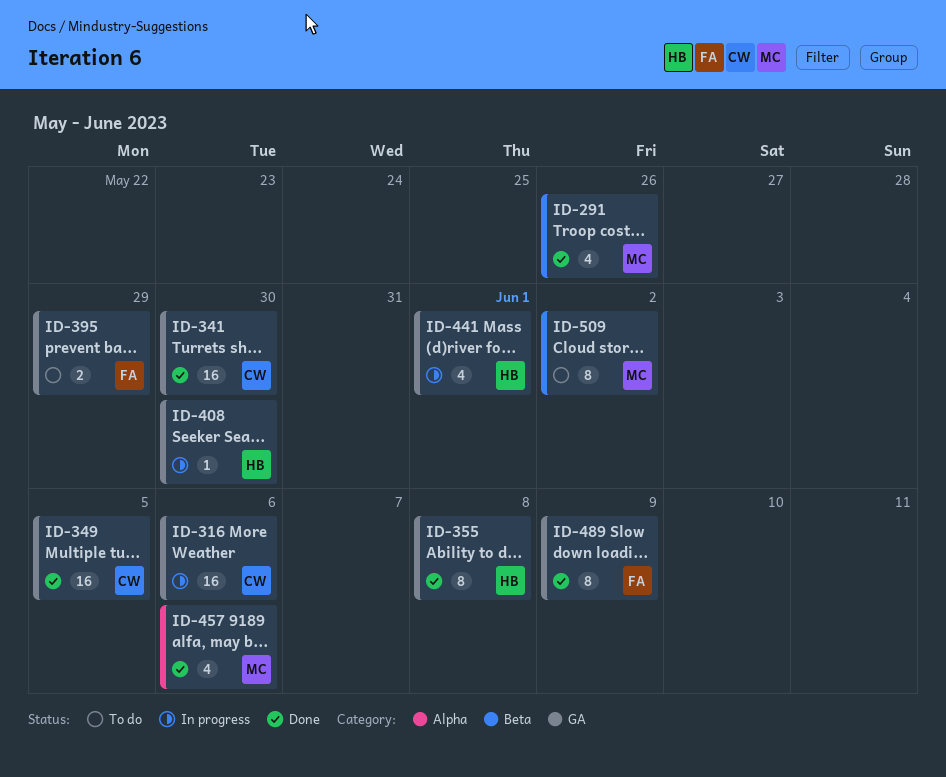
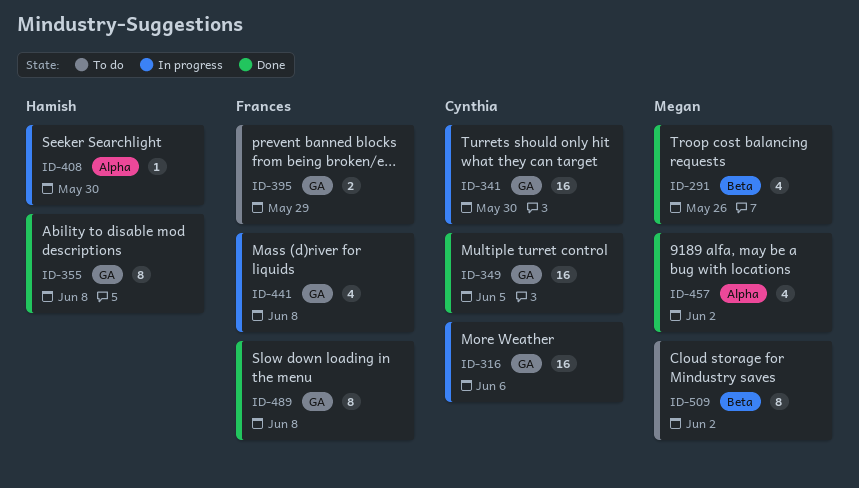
ID-341, status: Done -> In progress
ID-408, label: GA -> Alpha
ID-441, owner: Hamish -> Frances
ID-441, due: Jun 1 -> Jun 8
ID-457, due: Jun 6 -> Jun 2
ID-489, due: Jun 9 -> Jun 8

